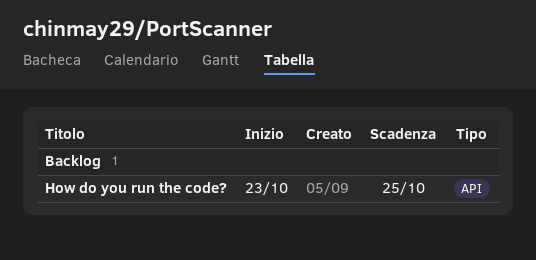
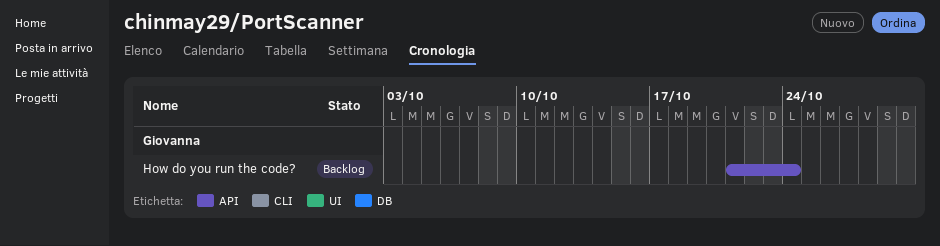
How do you run the code?, start: Oct 23 -> Oct 21
How do you run the code?, due: Oct 25 -> Oct 24

